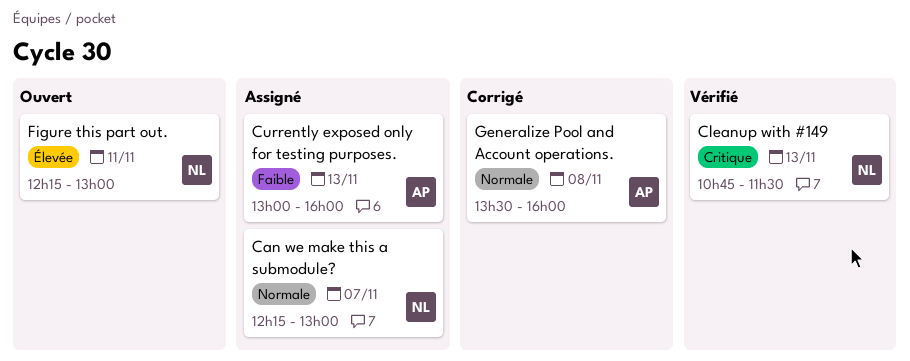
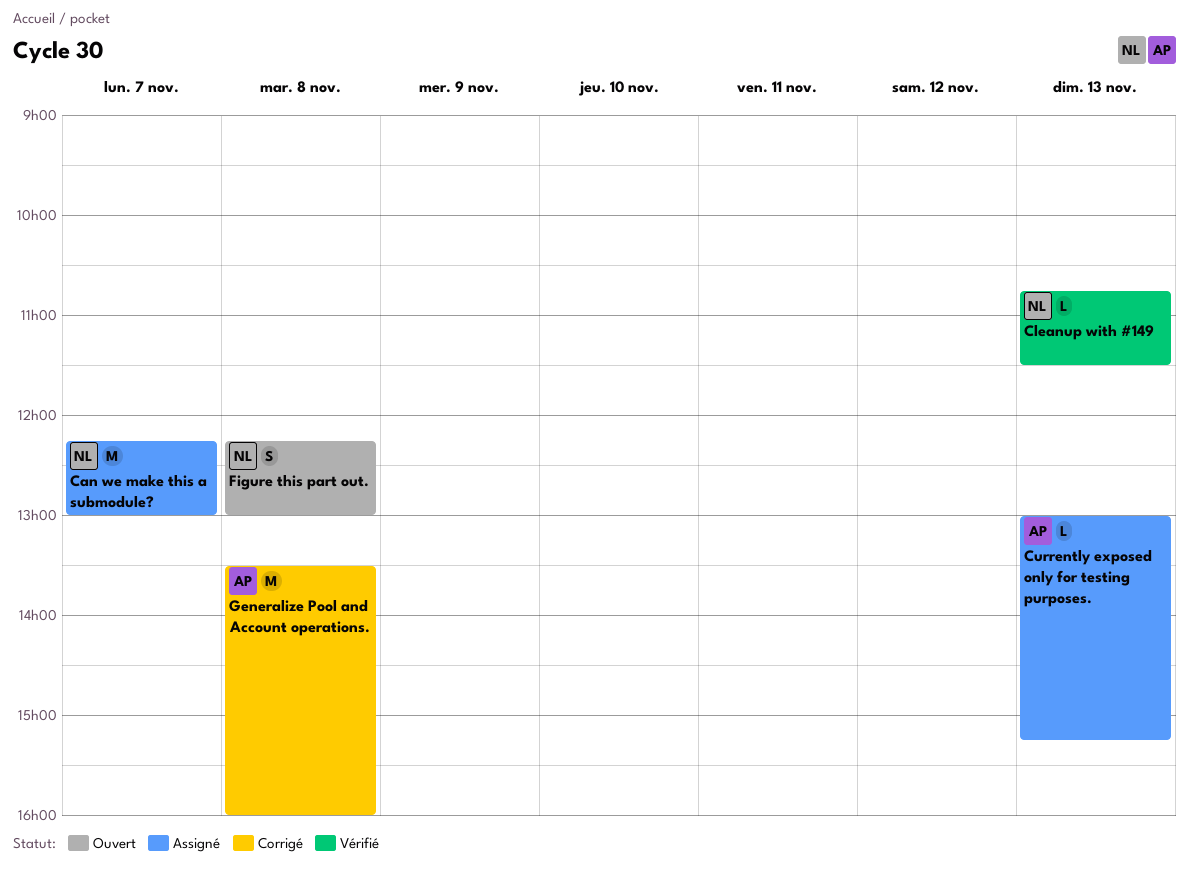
Currently exposed only for testing purposes., ends: 16:00 -> 15:15
Figure this part out., day: Nov 11 -> Nov 8

